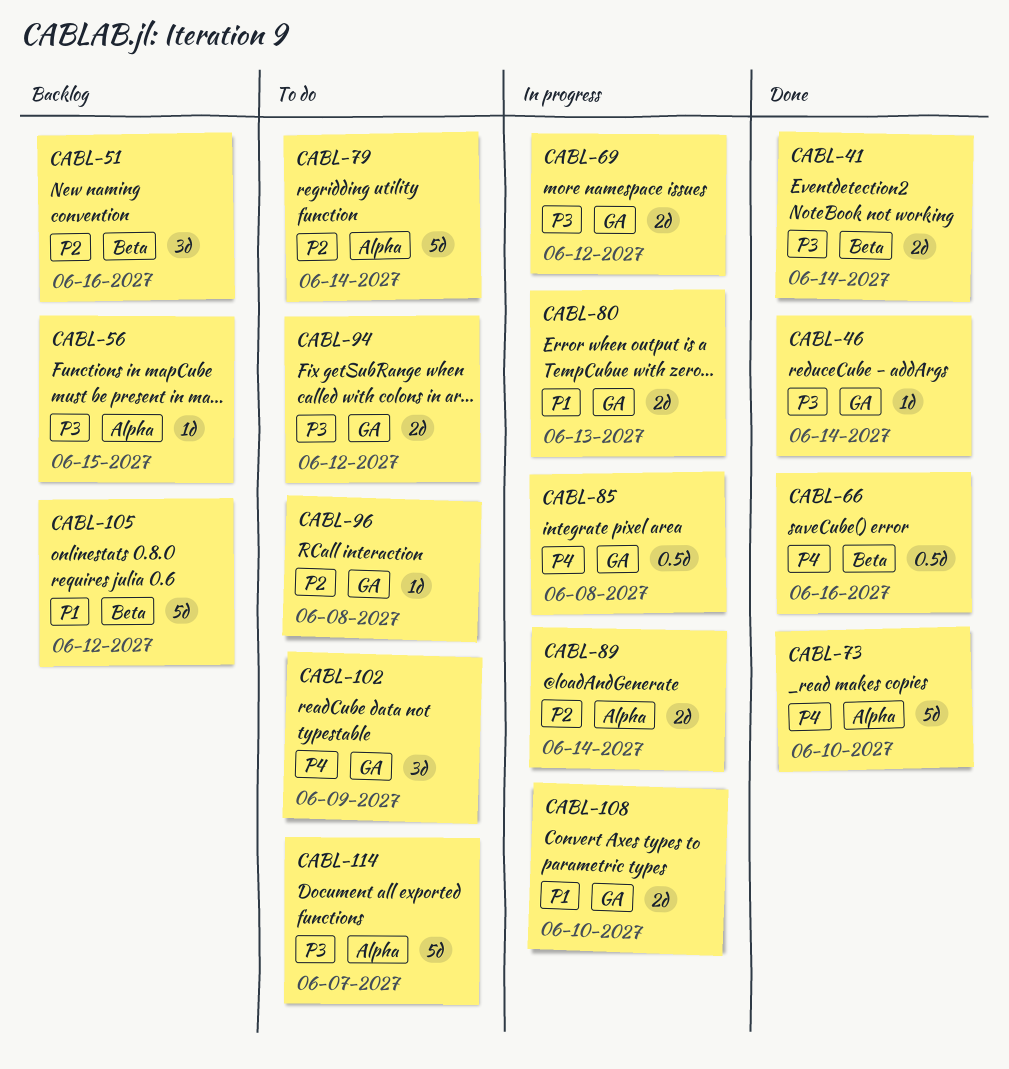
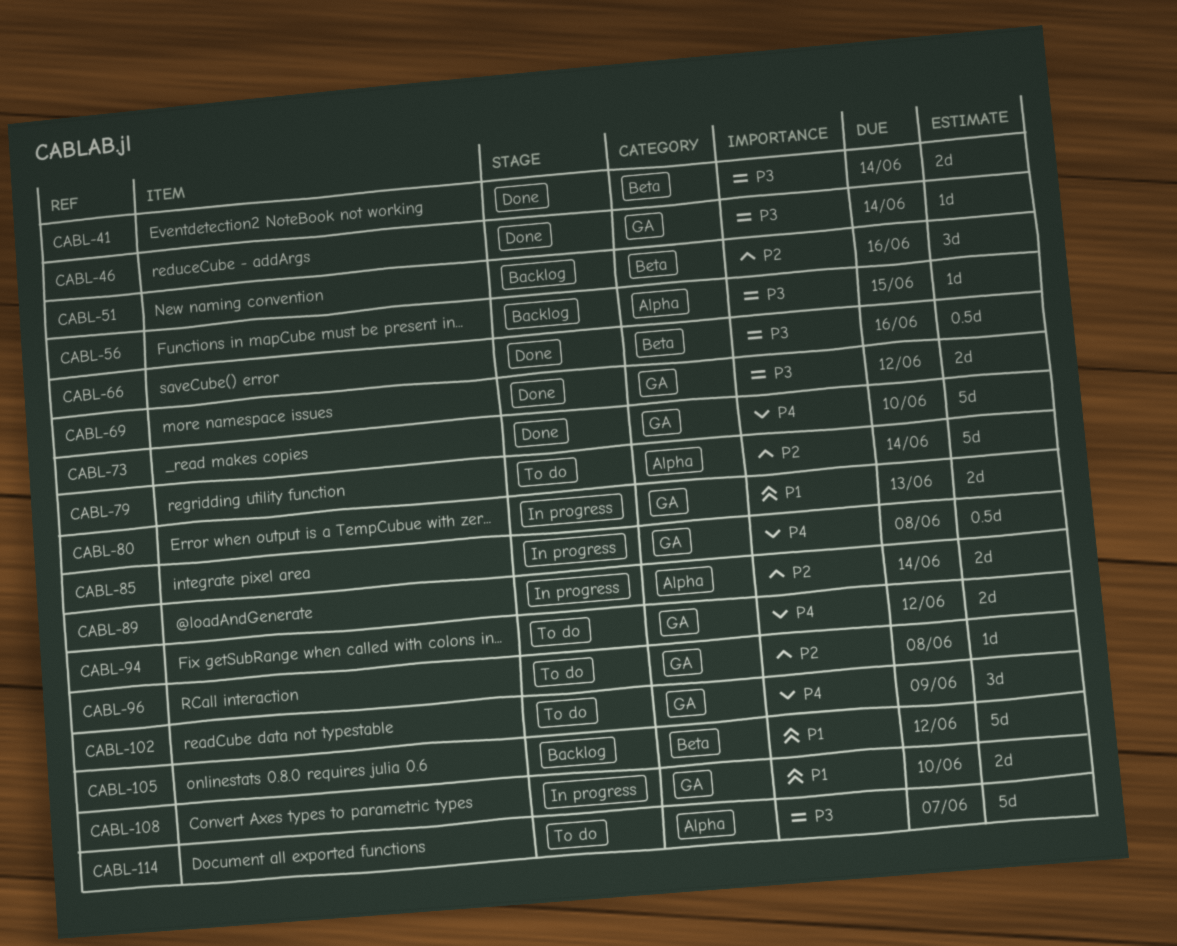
CABL-66, priority: P4 -> P3
CABL-69, status: In progress -> Done
CABL-73, label: Alpha -> GA
CABL-94, priority: P3 -> P4

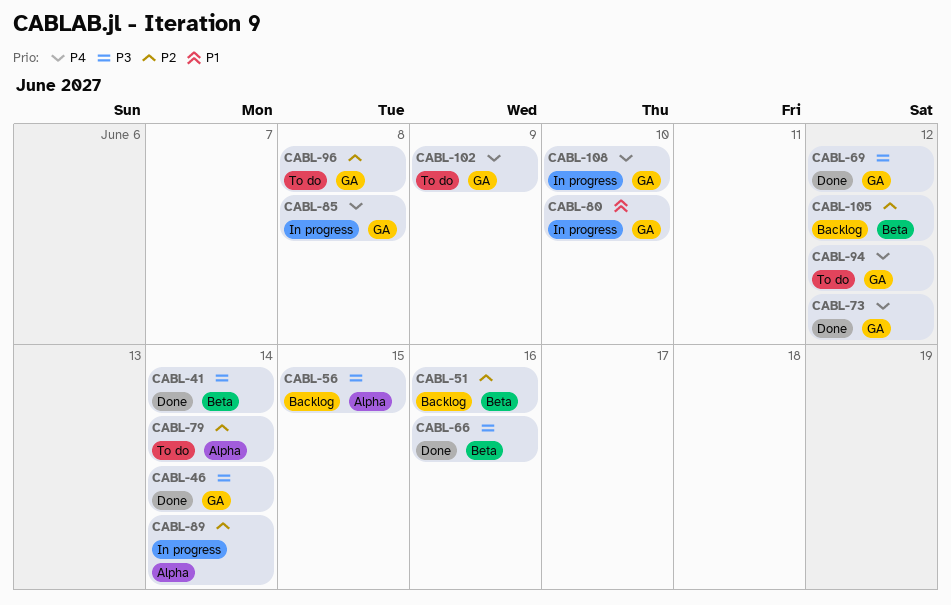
CABL-73, due: Jun 10 -> Jun 12
CABL-80, due: Jun 13 -> Jun 10
CABL-105, priority: P1 -> P2
CABL-108, priority: P1 -> P4
CABL-114: present -> none

